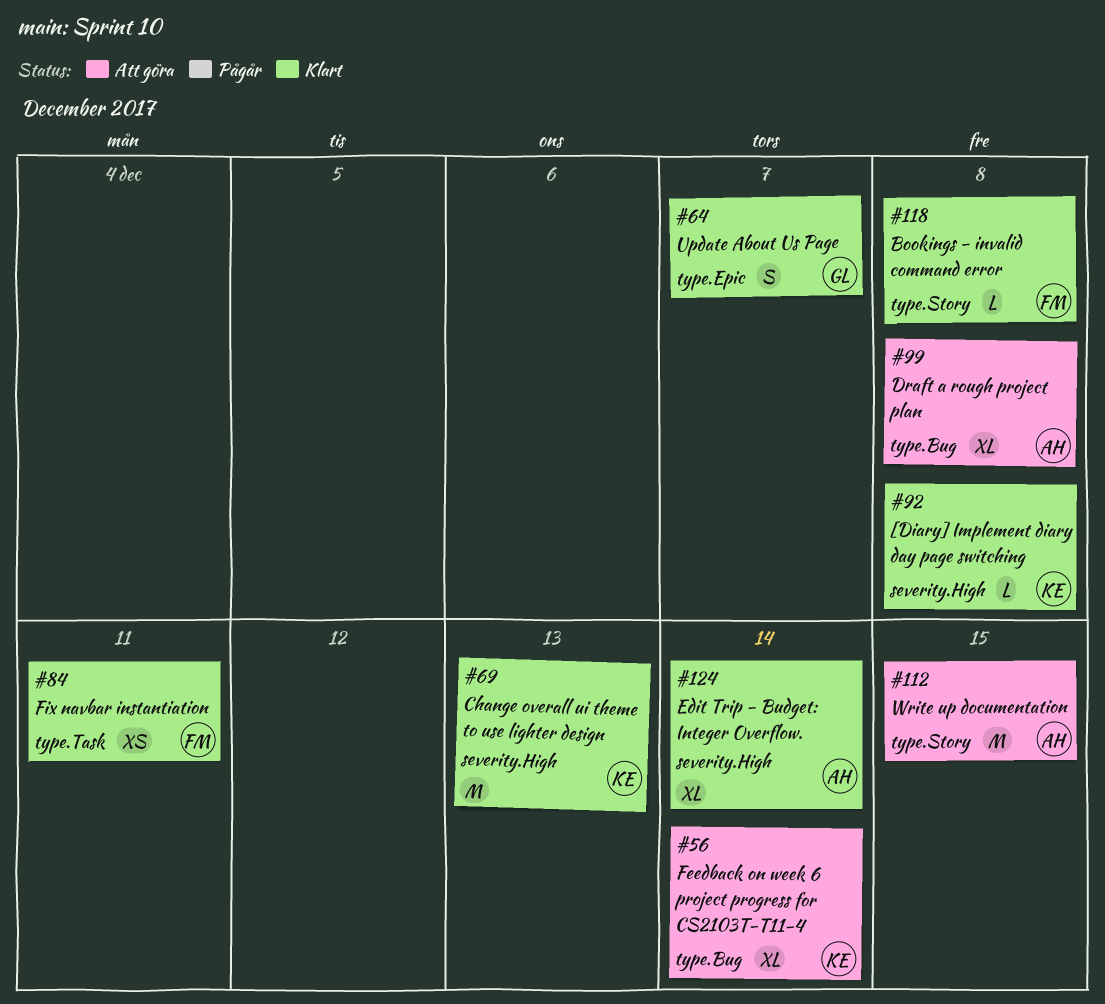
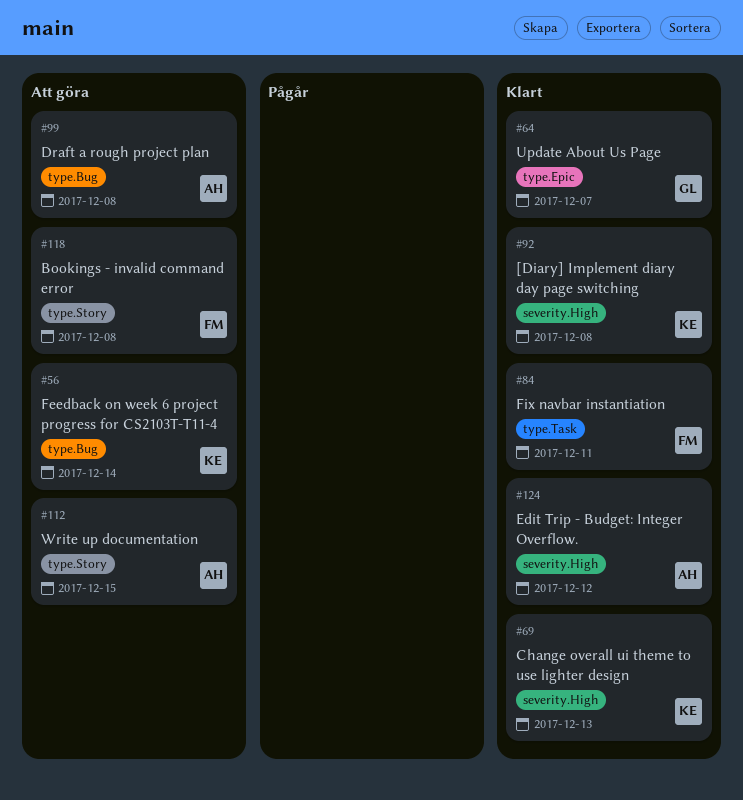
#118, status: Klart -> Att göra
#124, due: Dec 14 -> Dec 12

